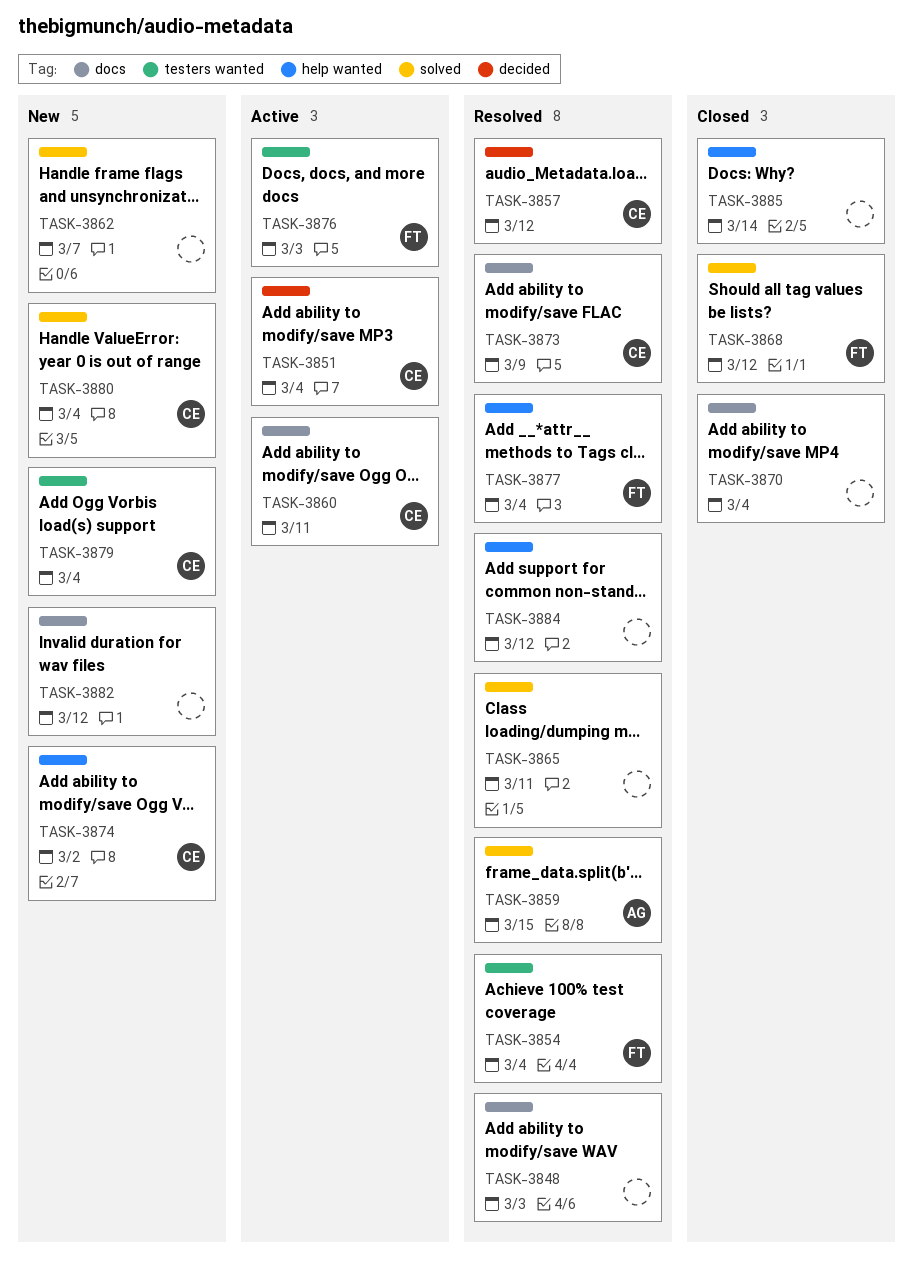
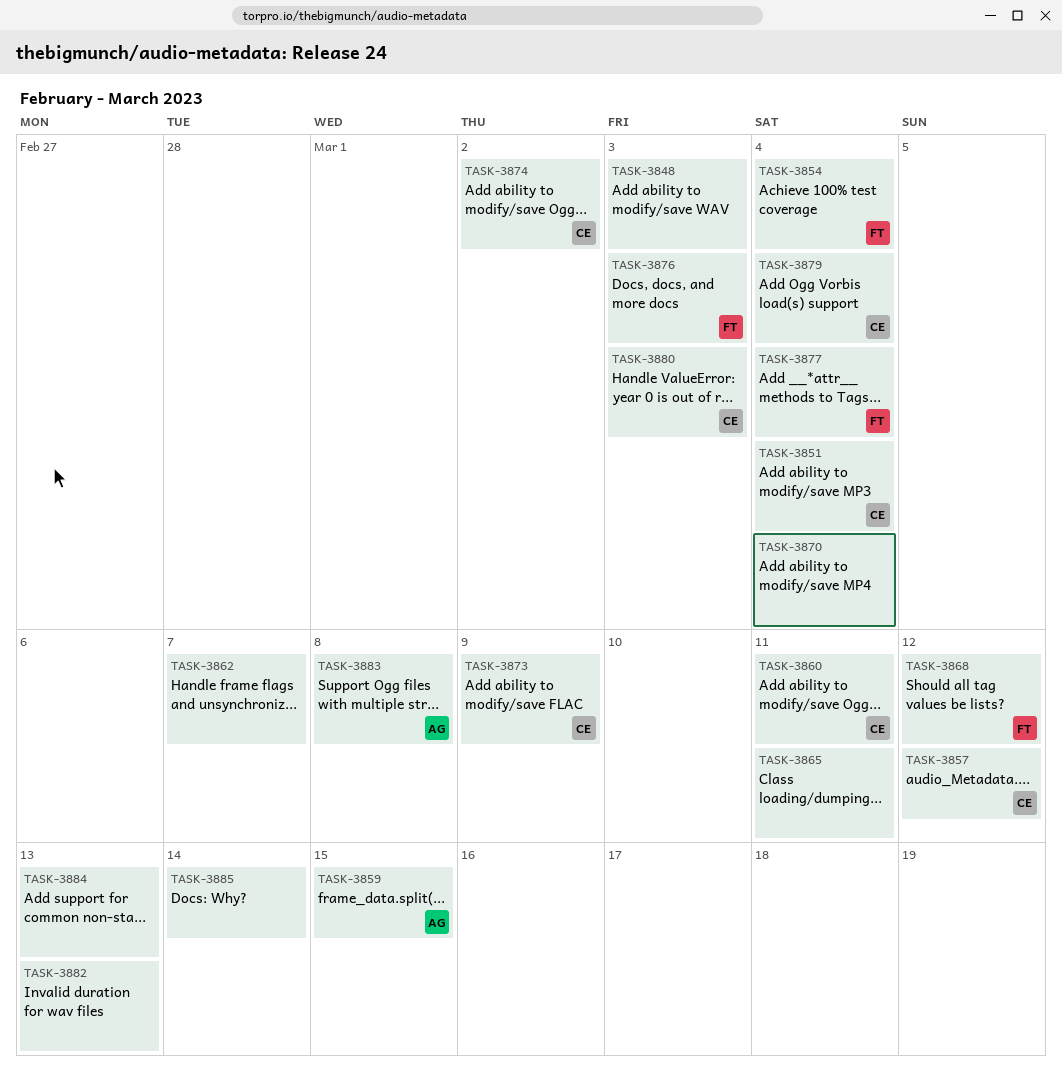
TASK-3880, due: Mar 4 -> Mar 3
TASK-3882, due: Mar 12 -> Mar 13
TASK-3883: none -> present
TASK-3884, due: Mar 12 -> Mar 13

